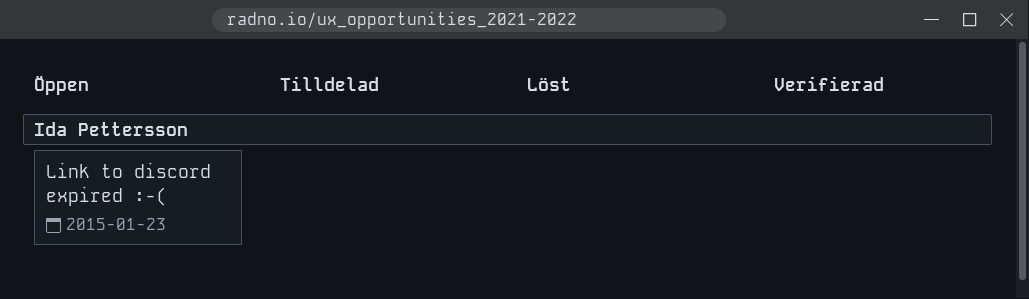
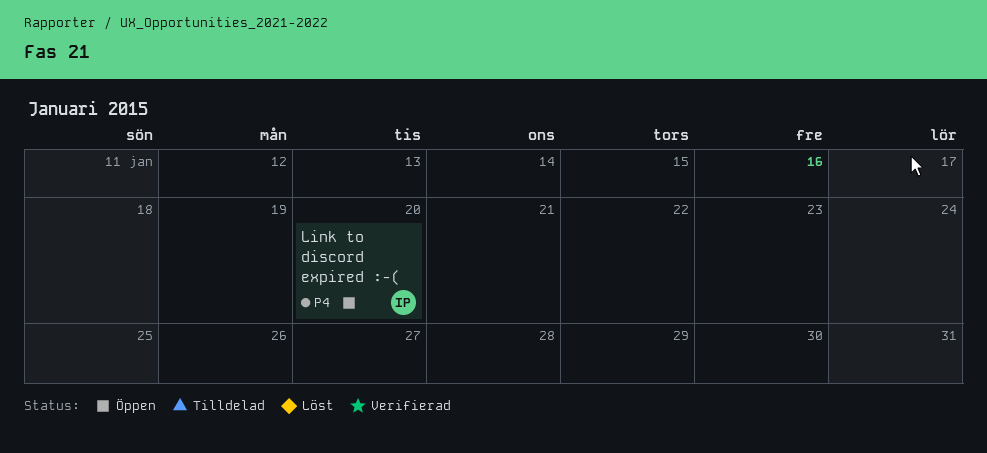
Link to discord expired :-(, due: Jan 23 -> Jan 20

